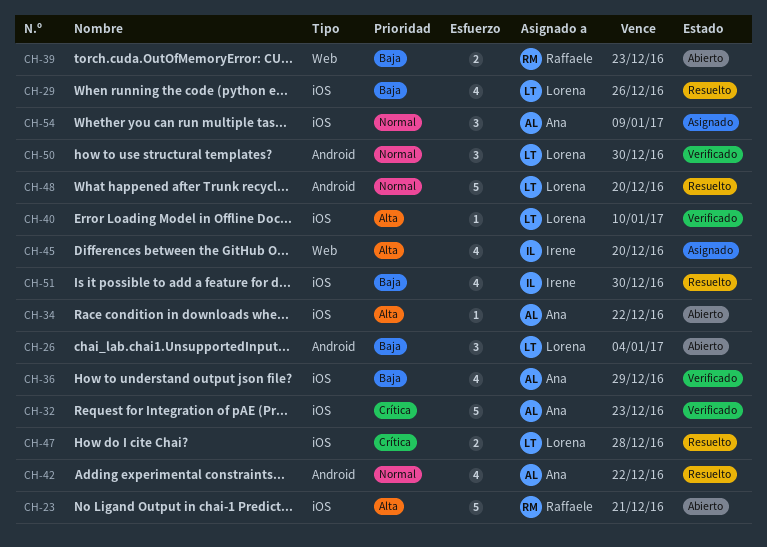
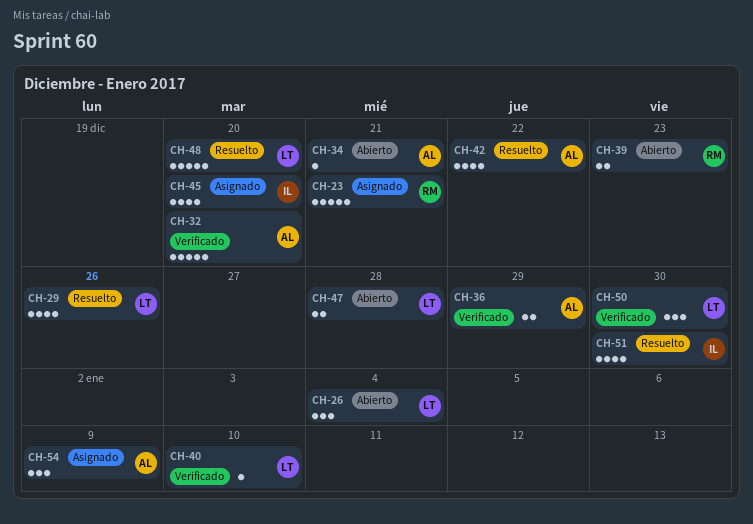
CH-23, status: Abierto -> Asignado
CH-32, due: Dec 23 -> Dec 20
CH-34, due: Dec 22 -> Dec 21
CH-36, estimate: 4 -> 2
CH-47, status: Resuelto -> Abierto

